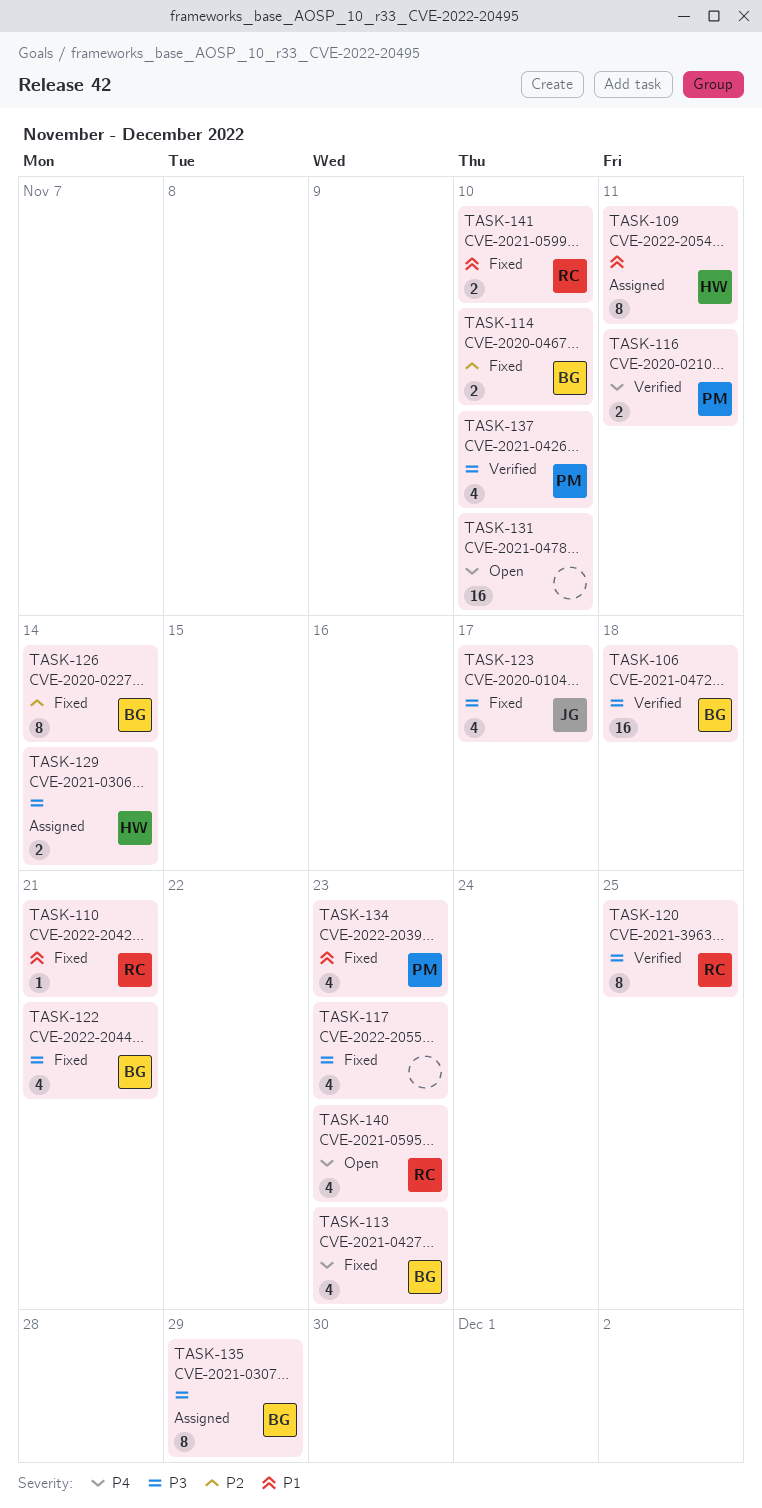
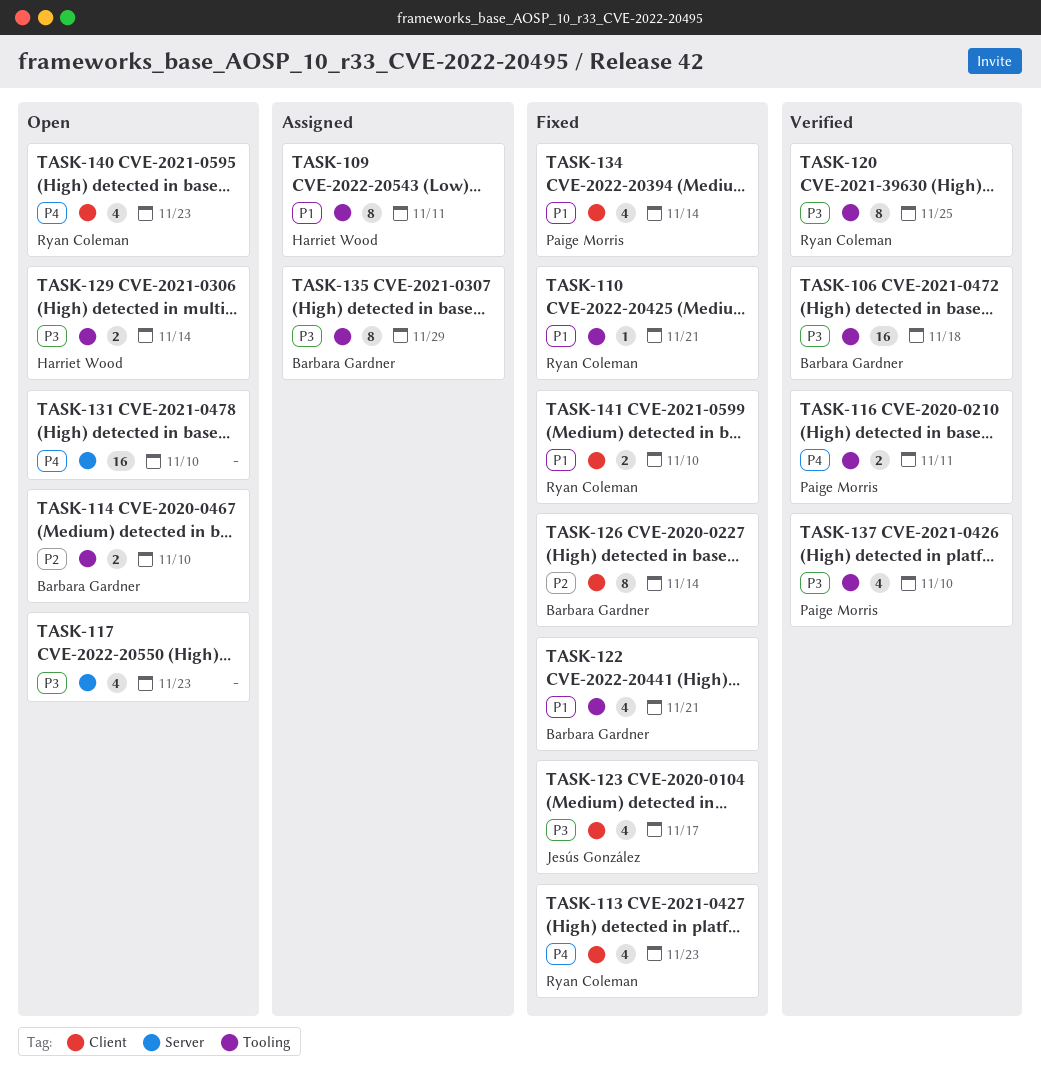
TASK-113, owner: Barbara Gardner -> Ryan Coleman
TASK-114, status: Fixed -> Open
TASK-117, status: Fixed -> Open
TASK-122, priority: P3 -> P1
TASK-129, status: Assigned -> Open
TASK-134, due: Nov 23 -> Nov 14

